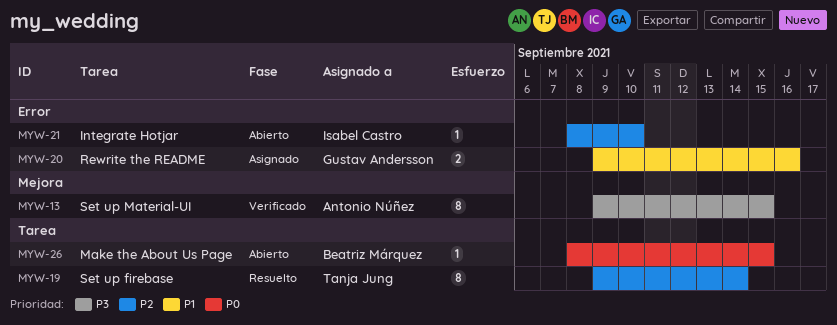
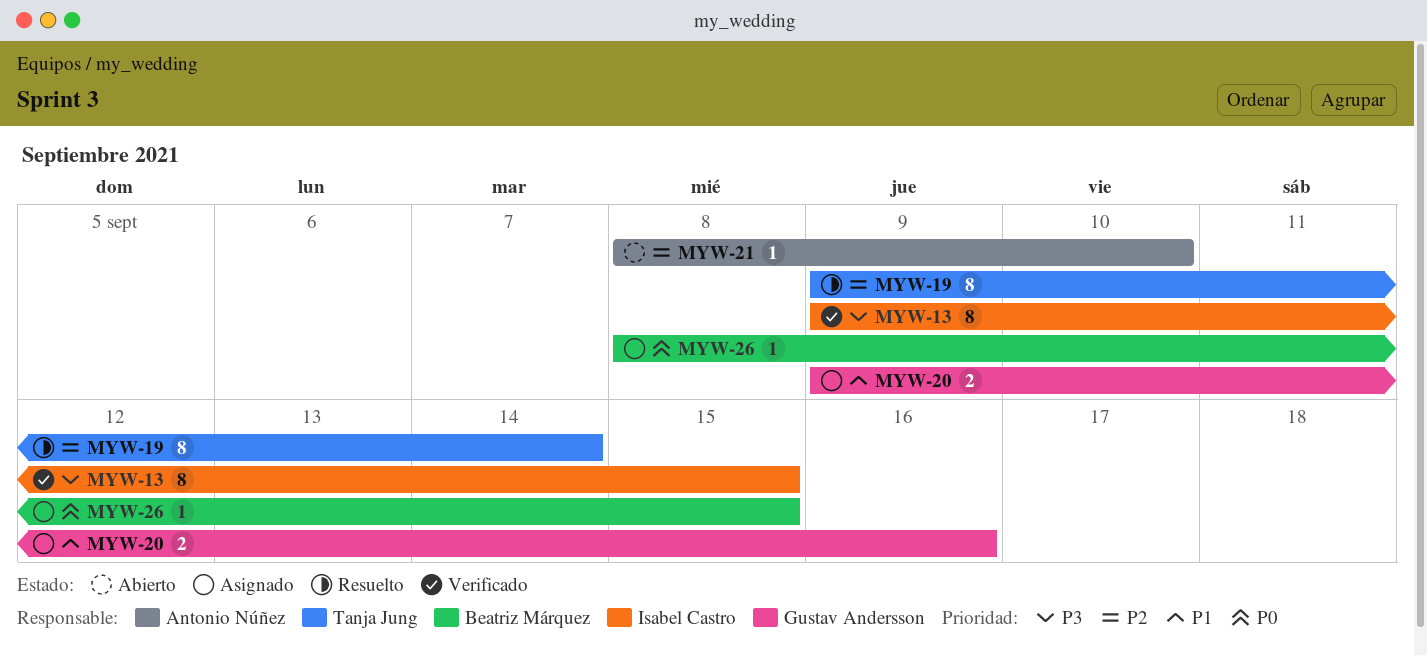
MYW-13, owner: Antonio Núñez -> Isabel Castro
MYW-21, owner: Isabel Castro -> Antonio Núñez
MYW-26, status: Abierto -> Asignado

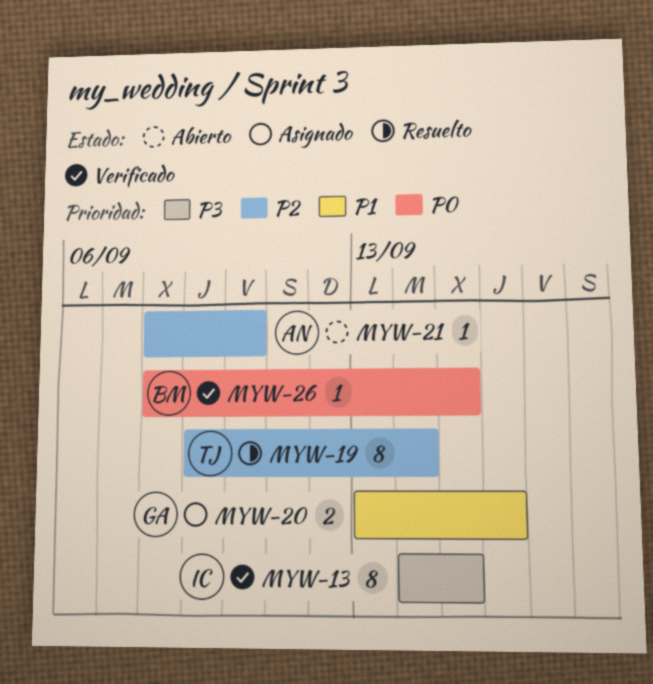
MYW-13, start: Sep 9 -> Sep 14
MYW-20, start: Sep 9 -> Sep 13
MYW-26, status: Asignado -> Verificado

